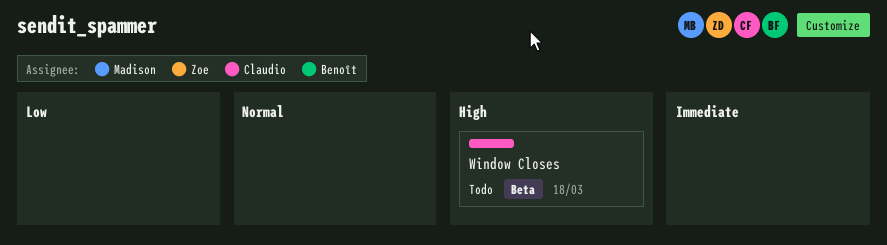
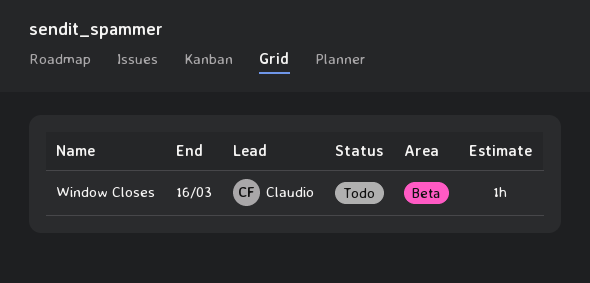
Window Closes, due: Mar 18 -> Mar 16

